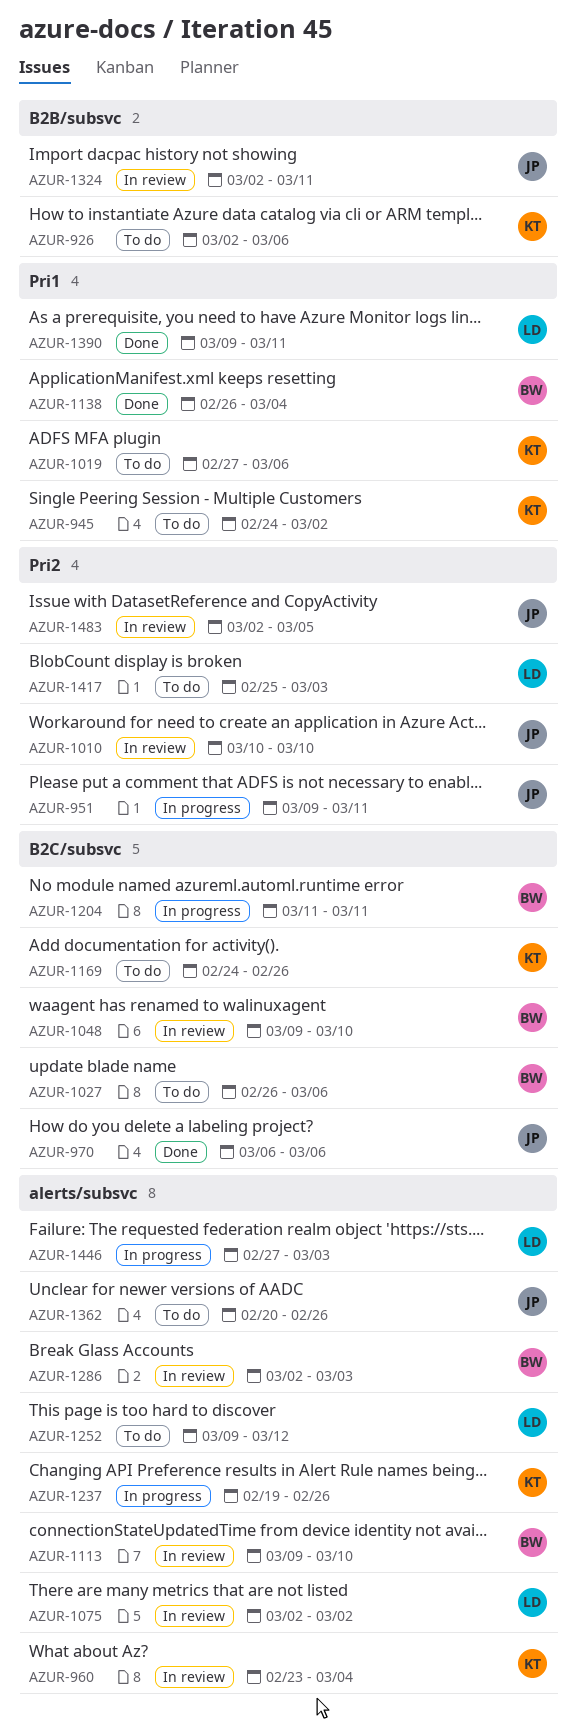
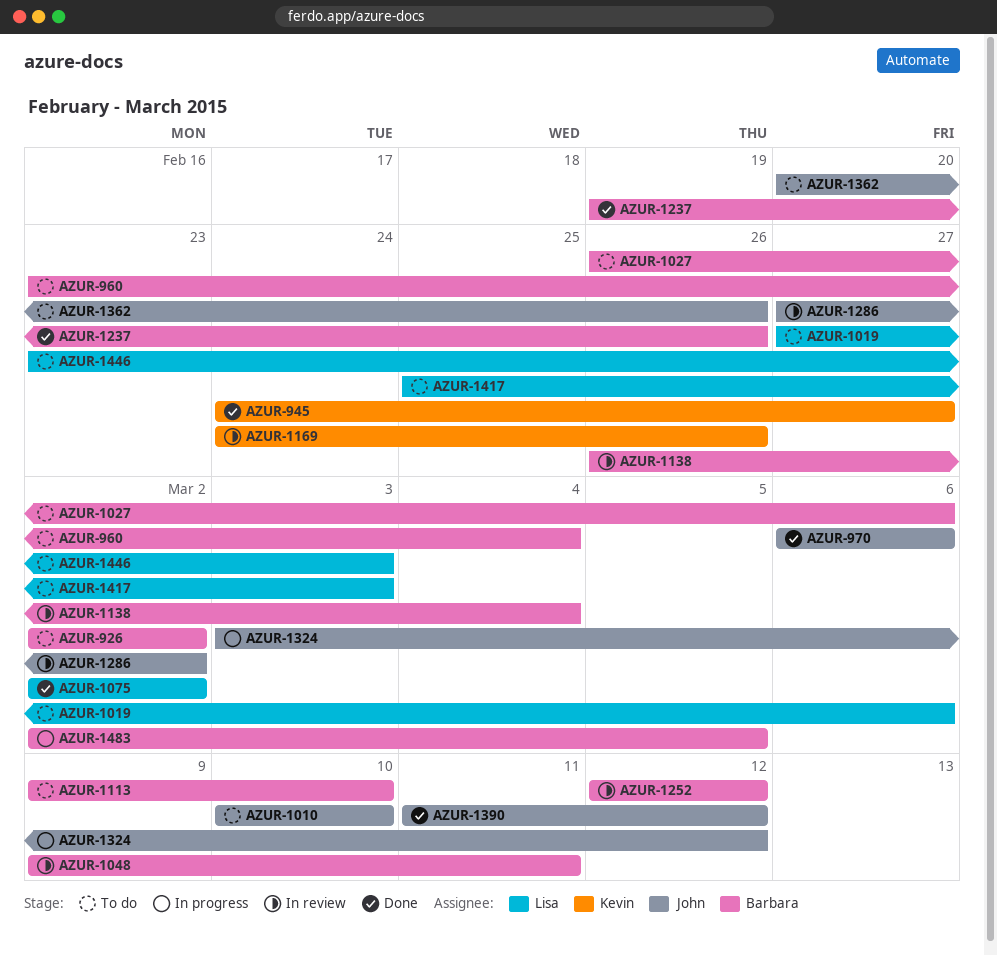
AZUR-926, owner: Kevin -> Barbara
AZUR-926, due: Mar 6 -> Mar 2
AZUR-945, status: To do -> Done
AZUR-945, due: Mar 2 -> Feb 27
AZUR-951: present -> none
AZUR-960, status: In review -> To do
AZUR-960, owner: Kevin -> Barbara
AZUR-1010, status: In review -> To do
AZUR-1019, owner: Kevin -> Lisa
AZUR-1048, due: Mar 10 -> Mar 11
AZUR-1075, status: In review -> Done
AZUR-1113, status: In review -> To do
AZUR-1138, status: Done -> In review
AZUR-1169, status: To do -> In review
AZUR-1204: present -> none
AZUR-1237, status: In progress -> Done
AZUR-1237, owner: Kevin -> Barbara
AZUR-1252, status: To do -> In review
AZUR-1252, owner: Lisa -> Barbara
AZUR-1252, start: Mar 9 -> Mar 12
AZUR-1286, owner: Barbara -> John
AZUR-1286, start: Mar 2 -> Feb 27
AZUR-1286, due: Mar 3 -> Mar 2
AZUR-1324, status: In review -> In progress
AZUR-1324, start: Mar 2 -> Mar 3
AZUR-1324, due: Mar 11 -> Mar 12
AZUR-1390, owner: Lisa -> John
AZUR-1390, start: Mar 9 -> Mar 11
AZUR-1390, due: Mar 11 -> Mar 12
AZUR-1446, status: In progress -> To do
AZUR-1446, start: Feb 27 -> Feb 23
AZUR-1483, status: In review -> In progress
AZUR-1483, owner: John -> Barbara

